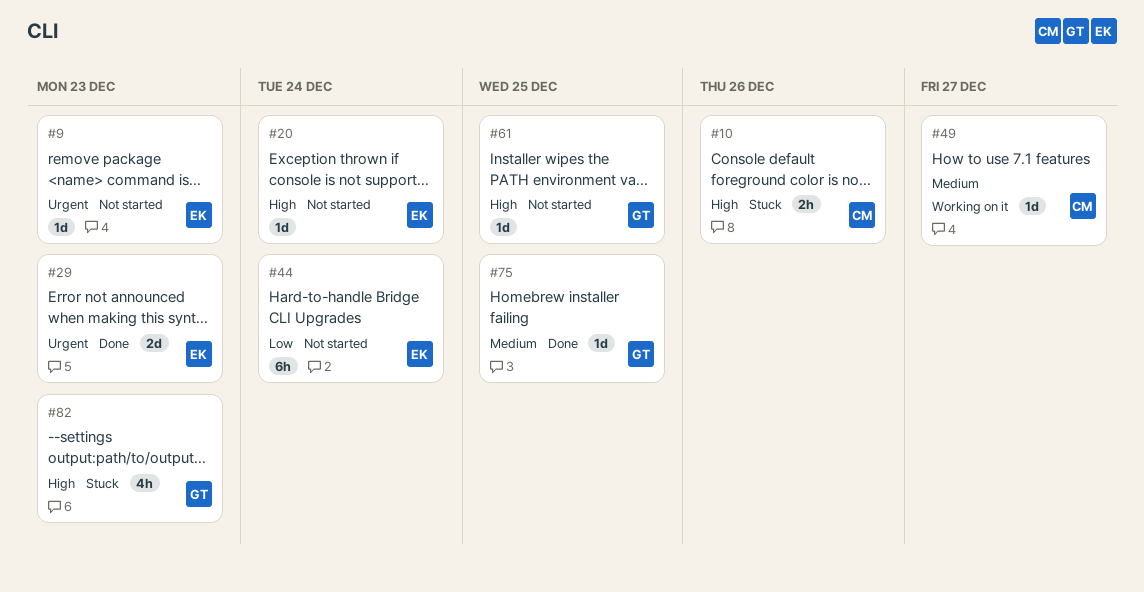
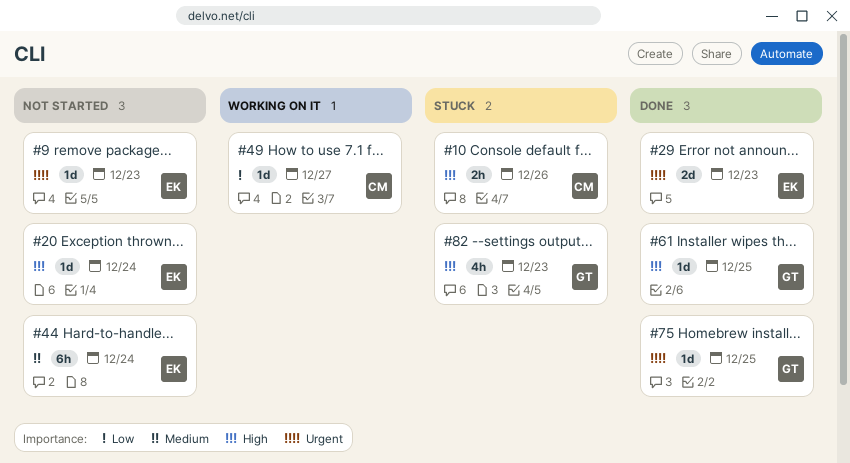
#44, priority: Low -> Medium
#49, priority: Medium -> Low
#61, status: Not started -> Done
#75, priority: Medium -> Urgent

